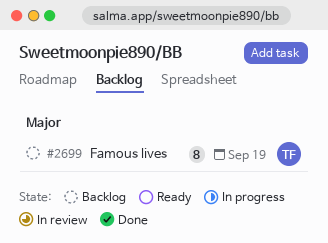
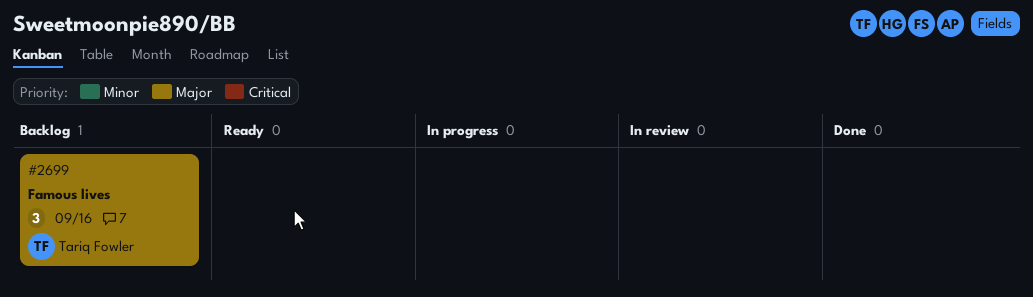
#2699, estimate: 8 -> 3
#2699, due: Sep 19 -> Sep 16

